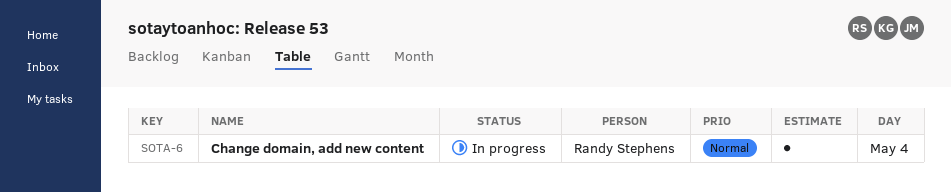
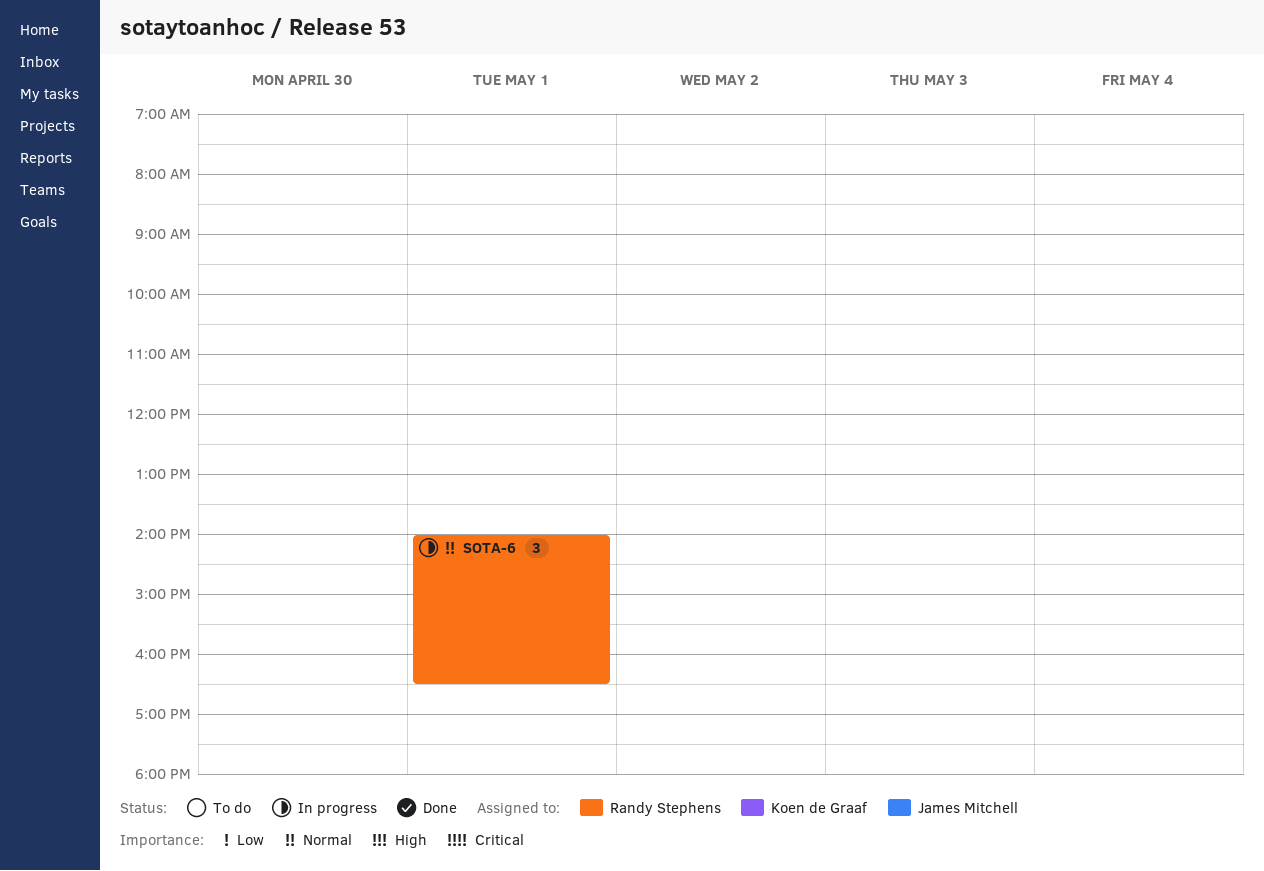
SOTA-6, estimate: 1 -> 3
SOTA-6, day: May 4 -> May 1

